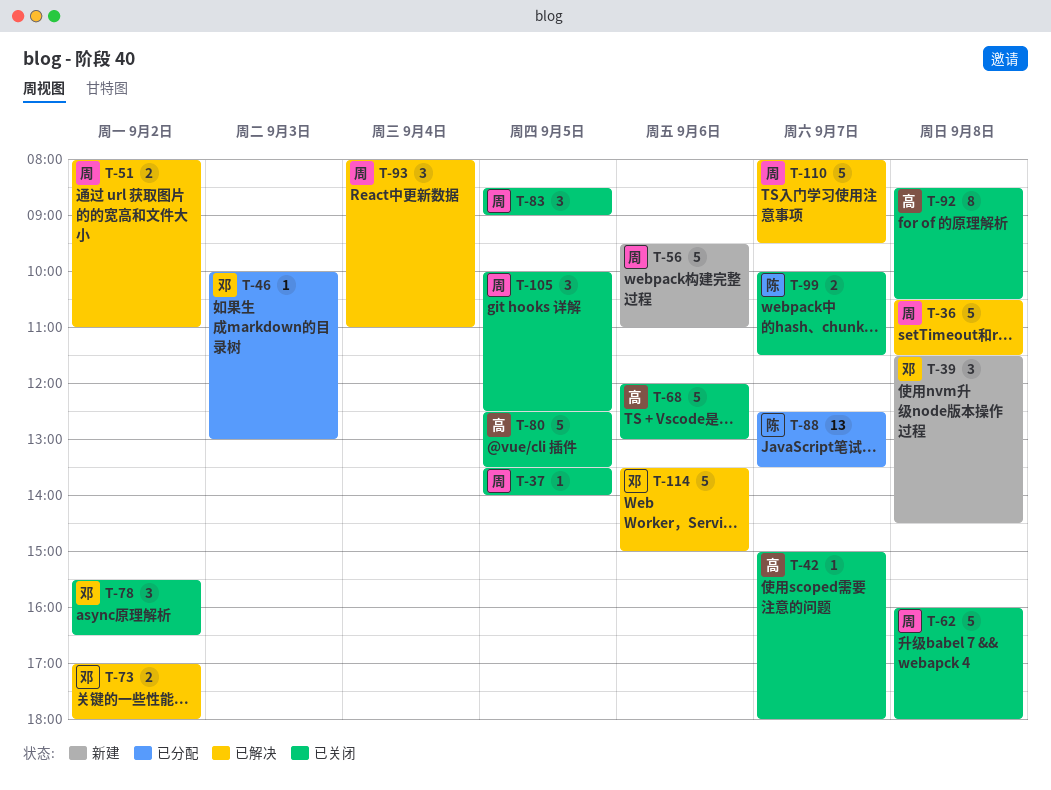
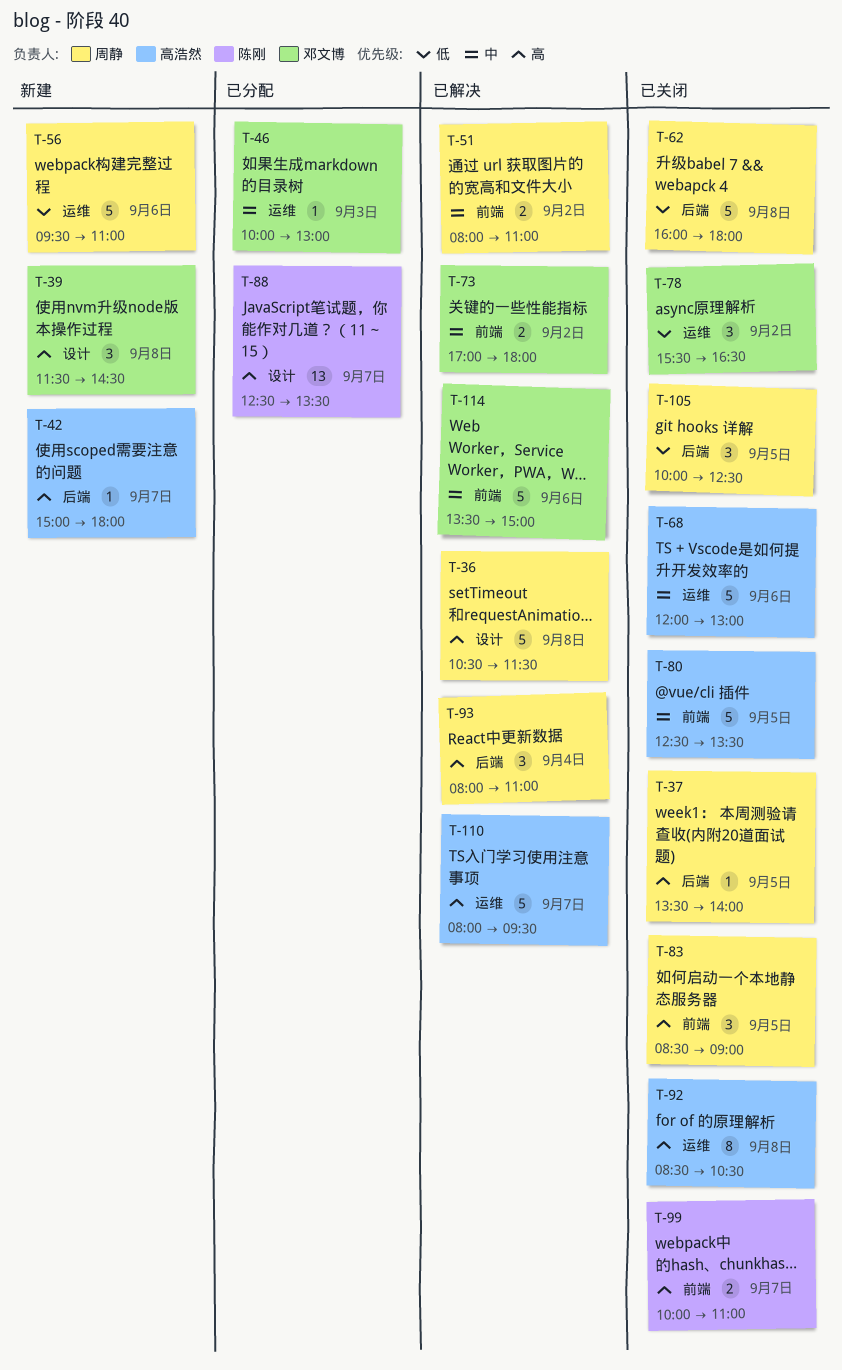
T-42, status: 已关闭 -> 新建
T-99, ends: 11:30 -> 11:00
T-110, owner: 周静 -> 高浩然

